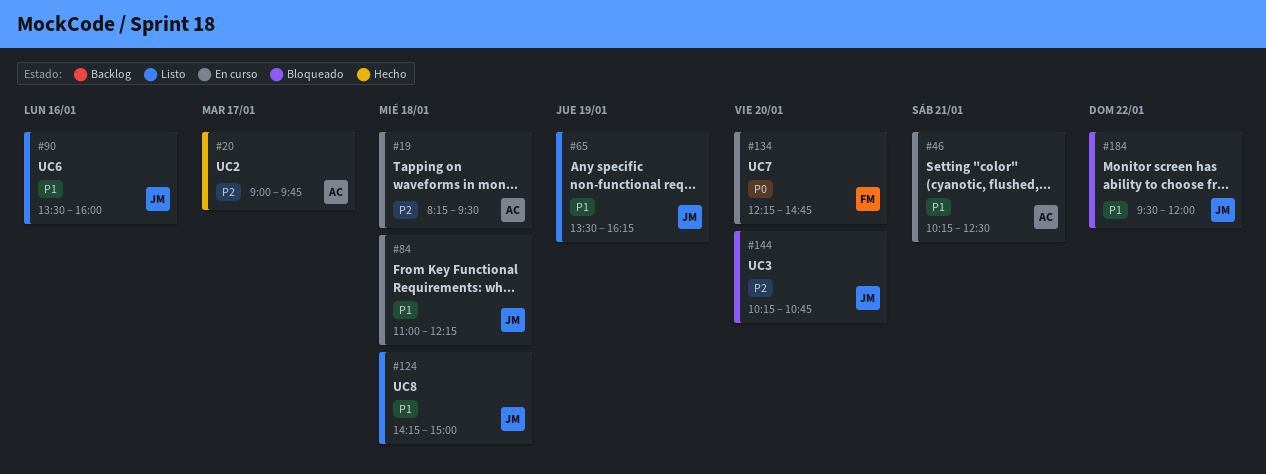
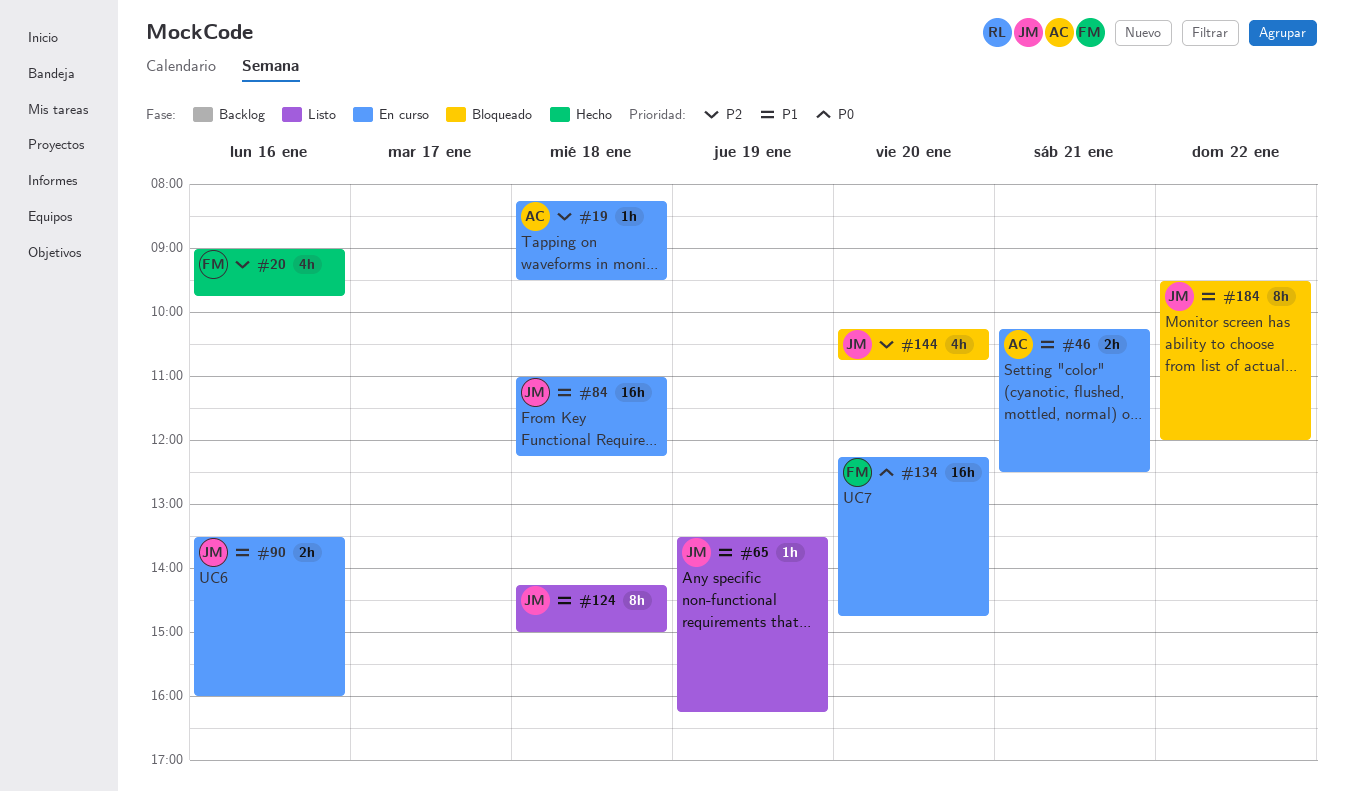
#20, owner: AC -> FM
#20, day: Jan 17 -> Jan 16
#90, status: Listo -> En curso

